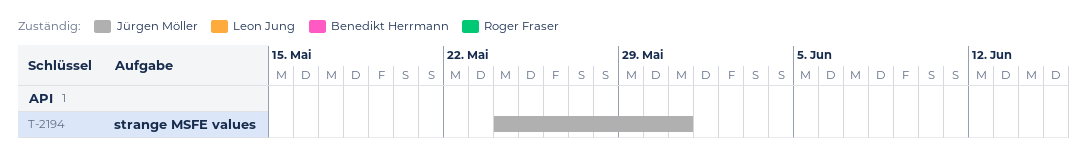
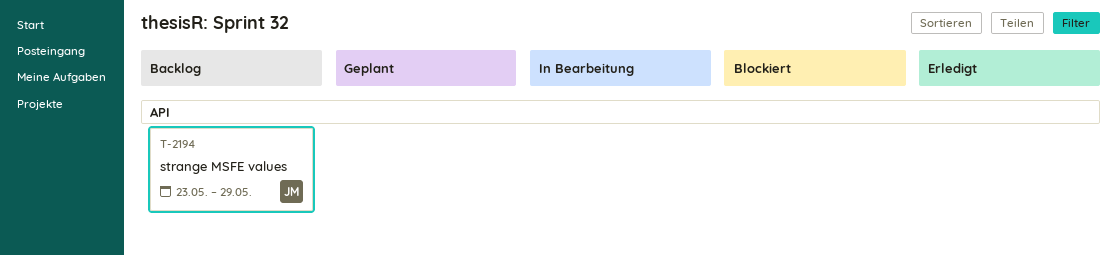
T-2194, start: May 24 -> May 23
T-2194, due: May 31 -> May 29

